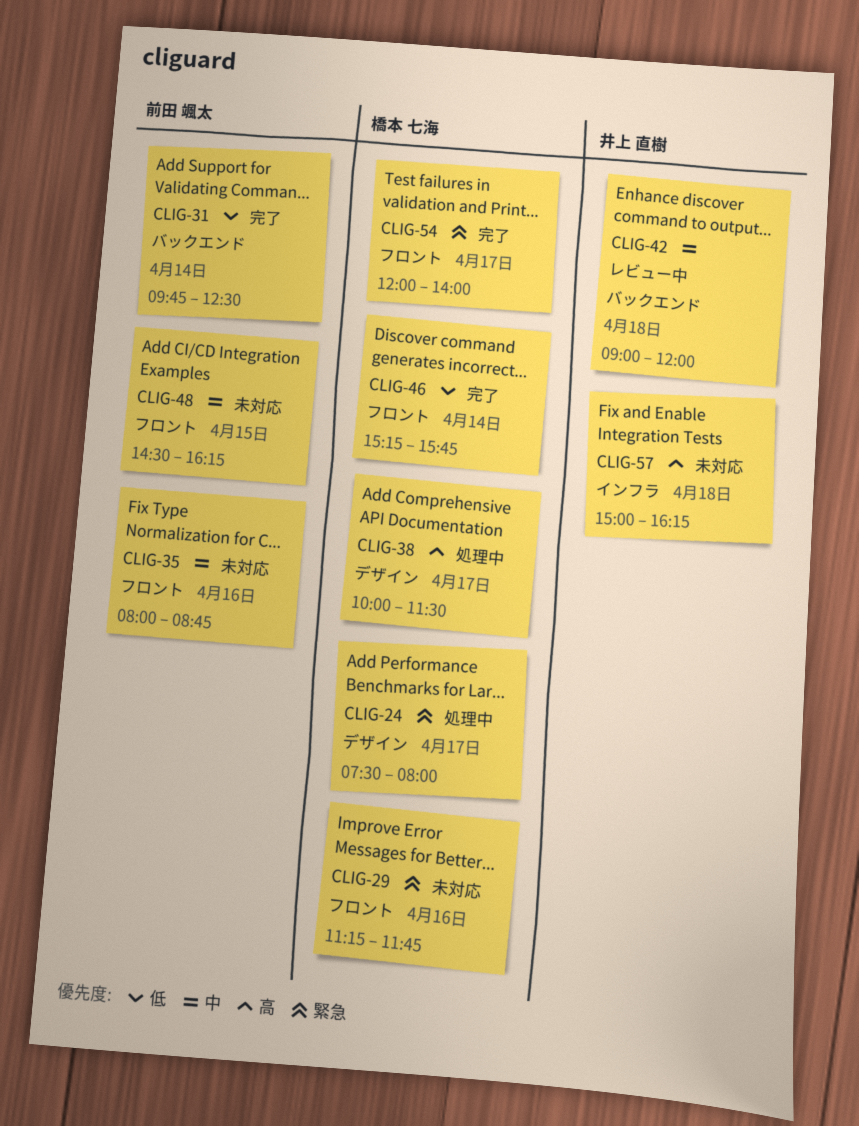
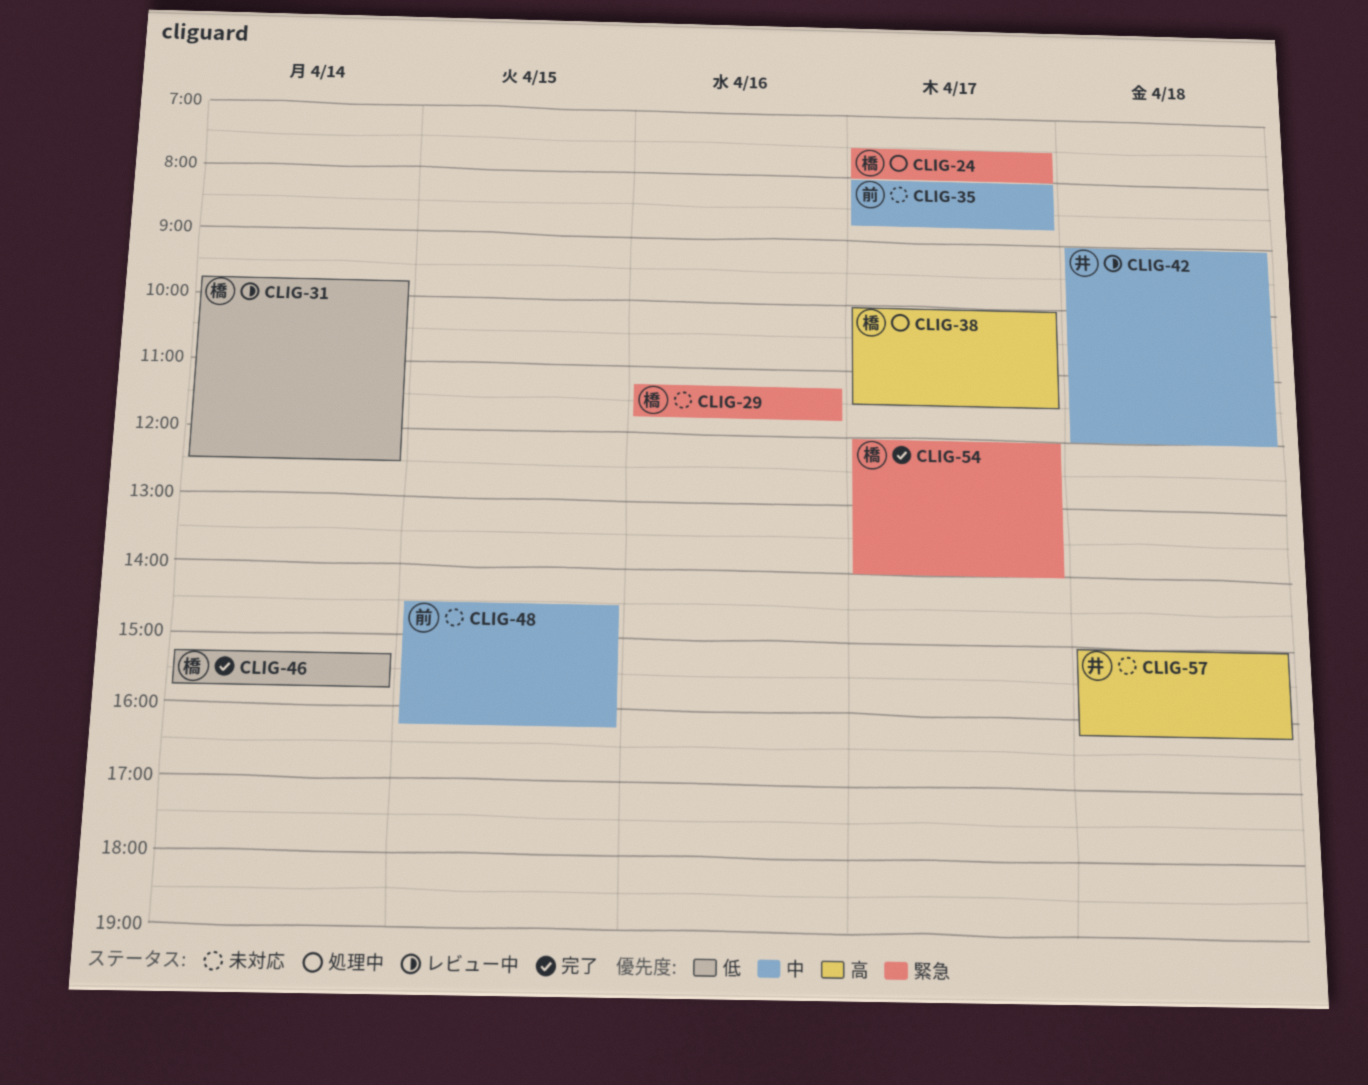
CLIG-31, status: 完了 -> レビュー中
CLIG-31, owner: 前田 颯太 -> 橋本 七海
CLIG-35, day: Apr 16 -> Apr 17

